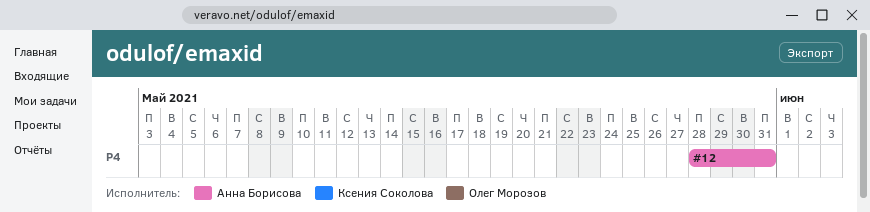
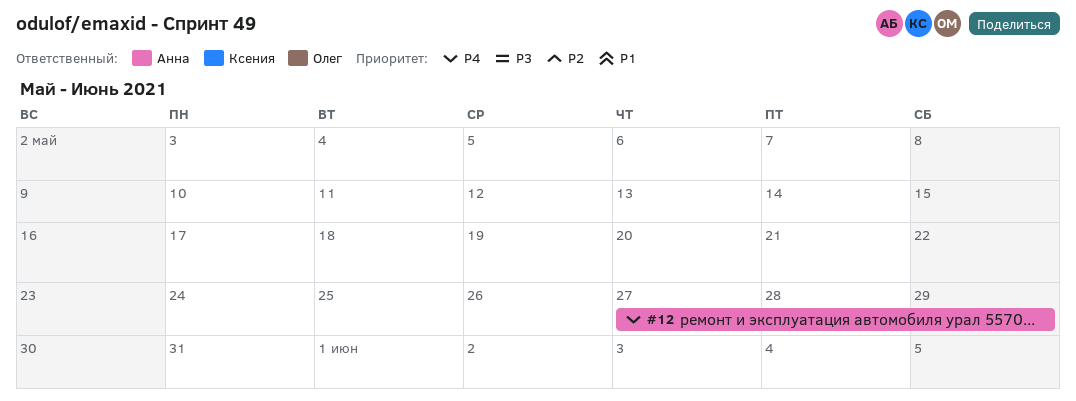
#12, start: May 28 -> May 27
#12, due: May 31 -> May 29

